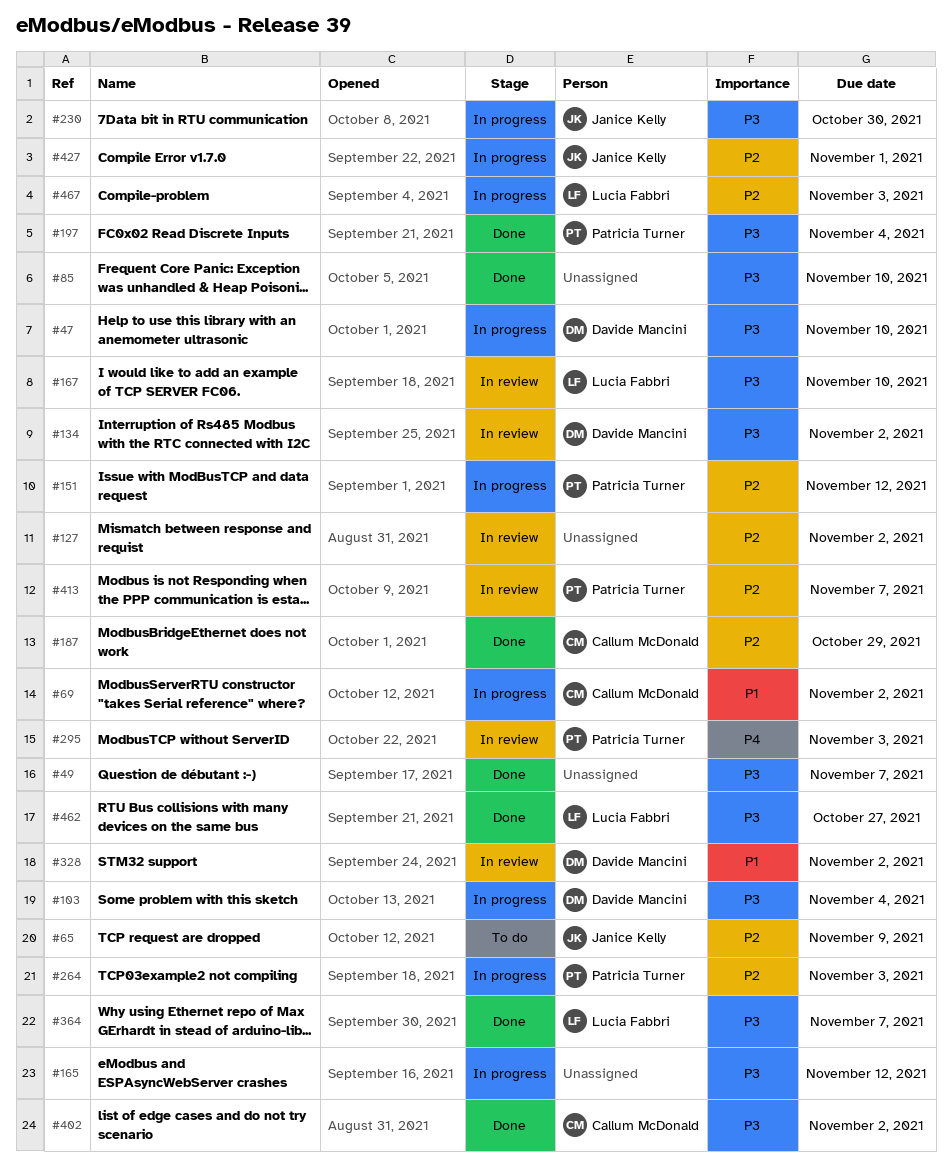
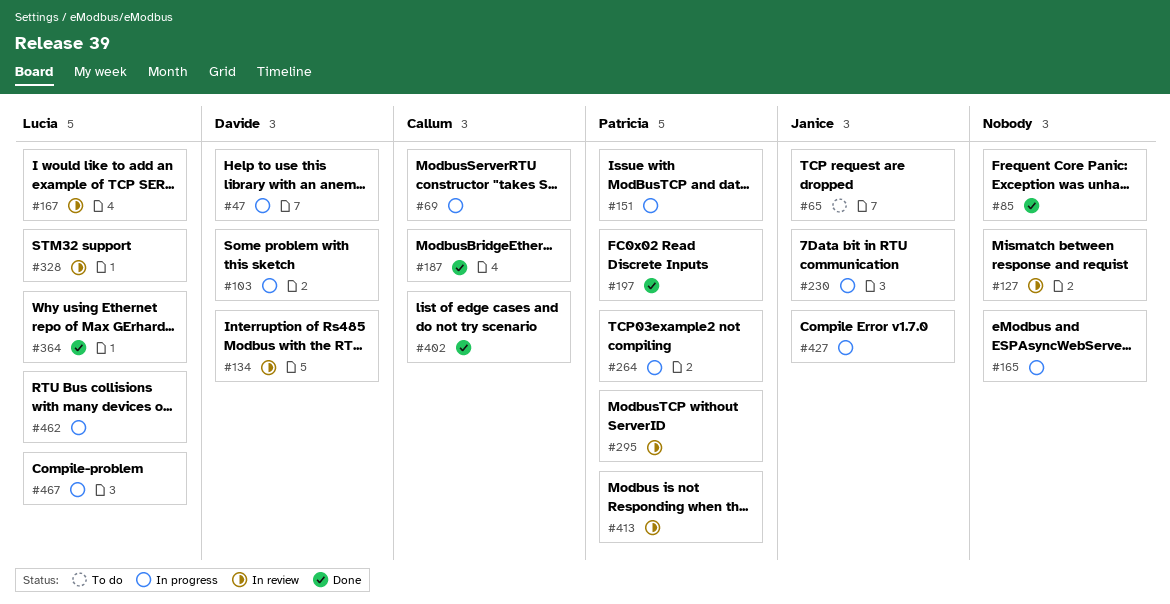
#49: present -> none
#328, owner: Davide Mancini -> Lucia Fabbri
#462, status: Done -> In progress

